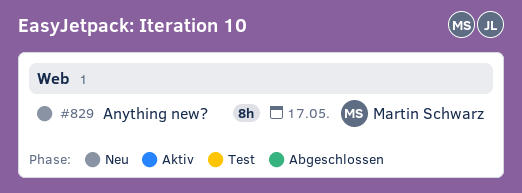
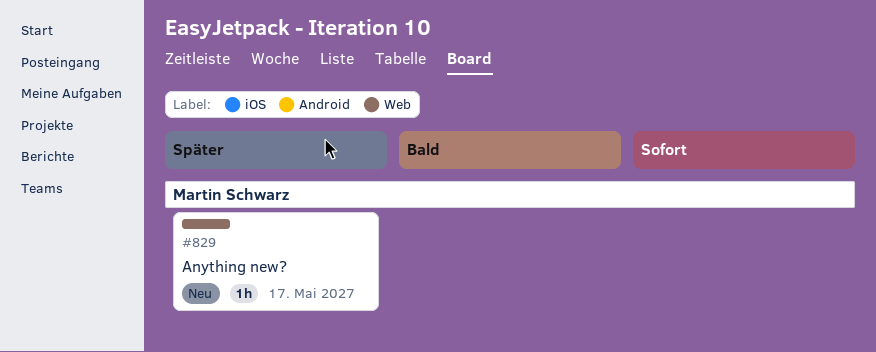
#829, estimate: 8h -> 1h

